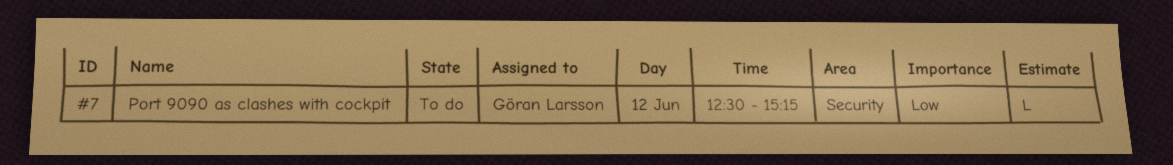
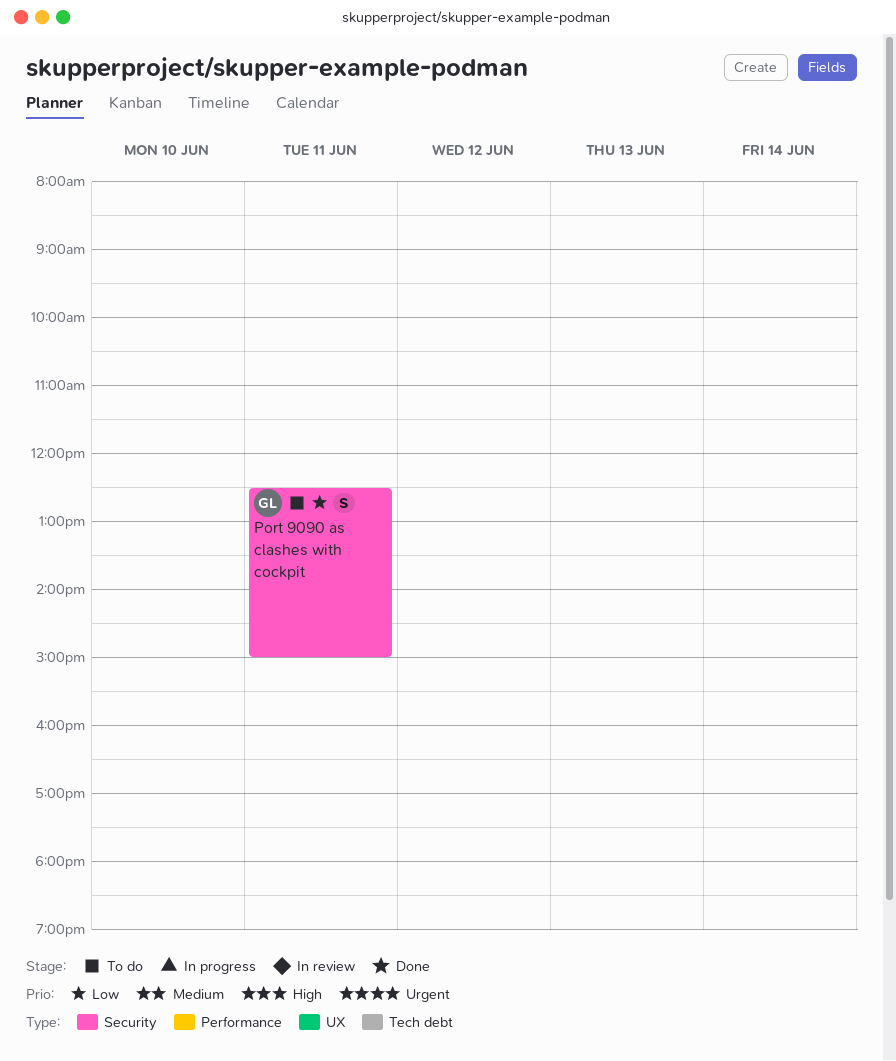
Port 9090 as clashes with cockpit, estimate: L -> S
Port 9090 as clashes with cockpit, day: Jun 12 -> Jun 11
Port 9090 as clashes with cockpit, ends: 15:15 -> 15:00

